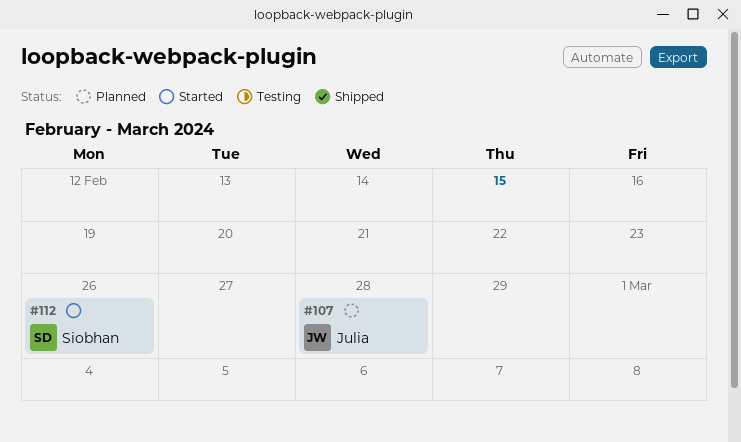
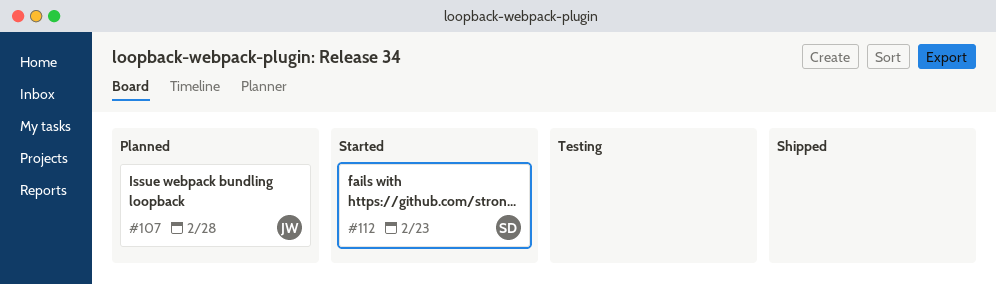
#112, due: Feb 26 -> Feb 23

